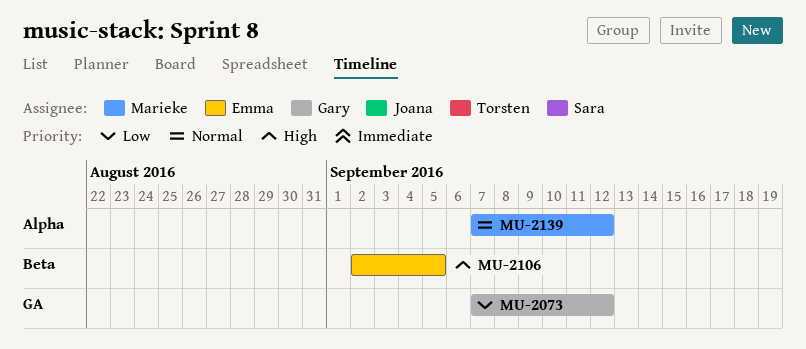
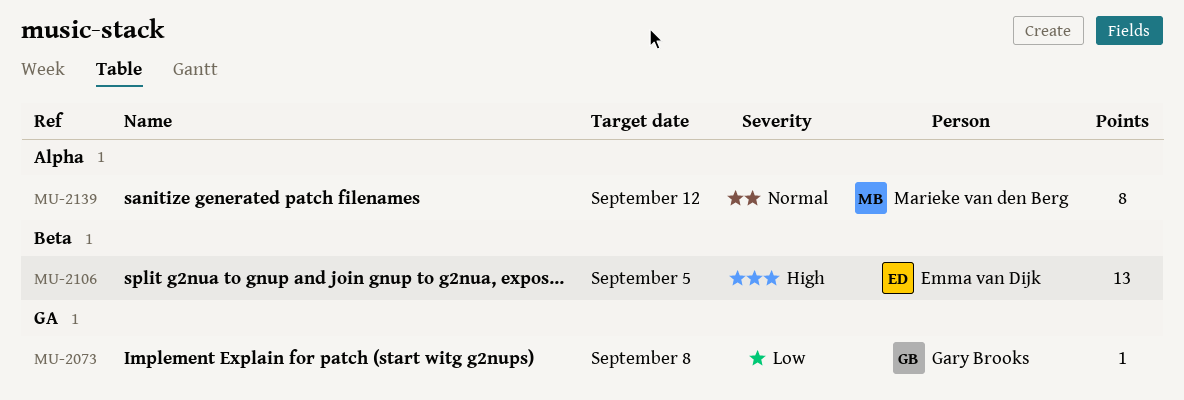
MU-2073, due: Sep 12 -> Sep 8

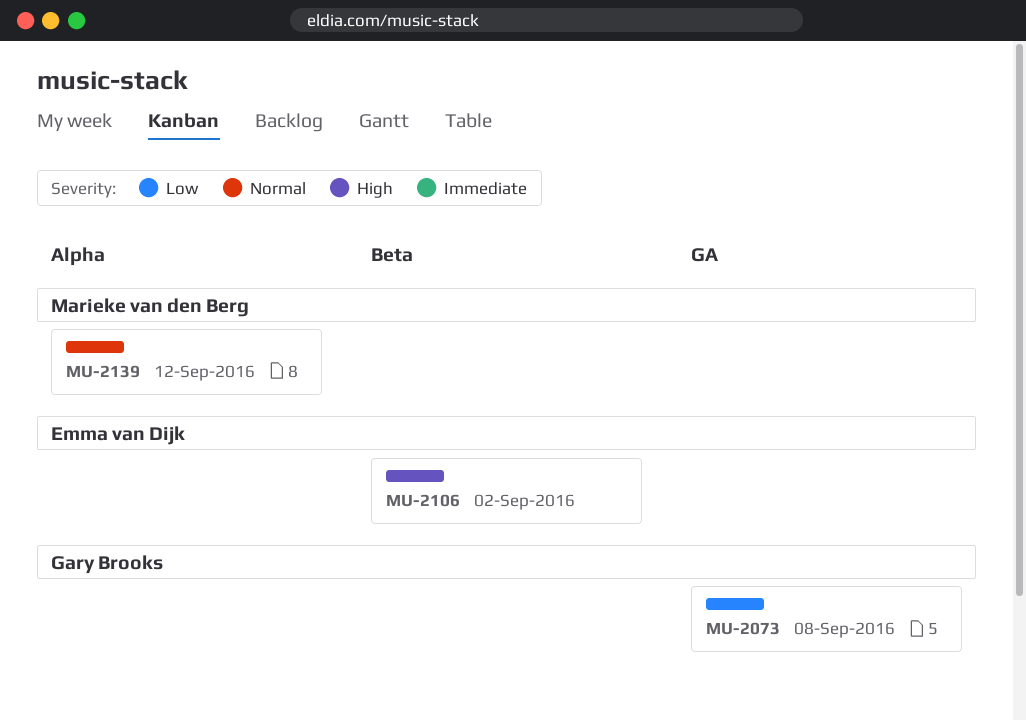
MU-2106, due: Sep 5 -> Sep 2

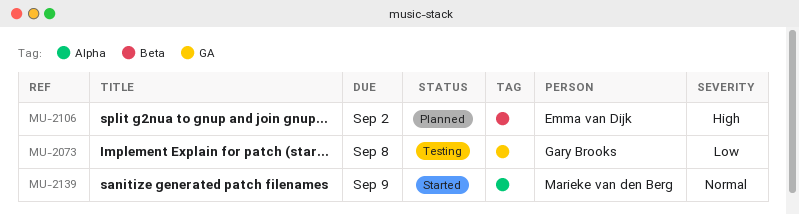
MU-2139, due: Sep 12 -> Sep 9

